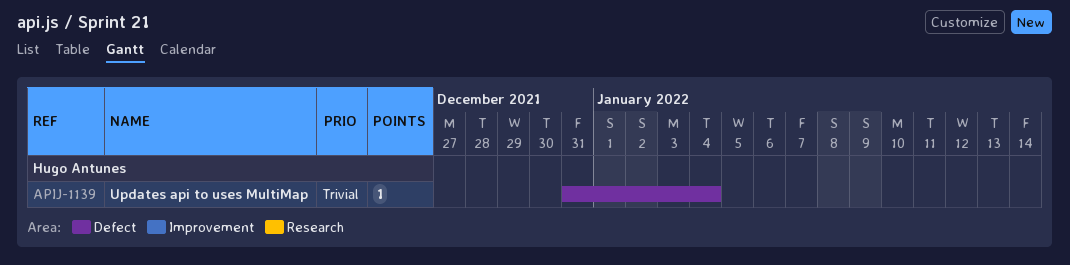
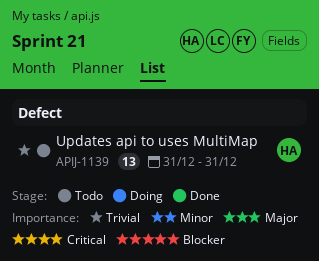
APIJ-1139, estimate: 1 -> 13
APIJ-1139, due: Jan 4 -> Dec 31

